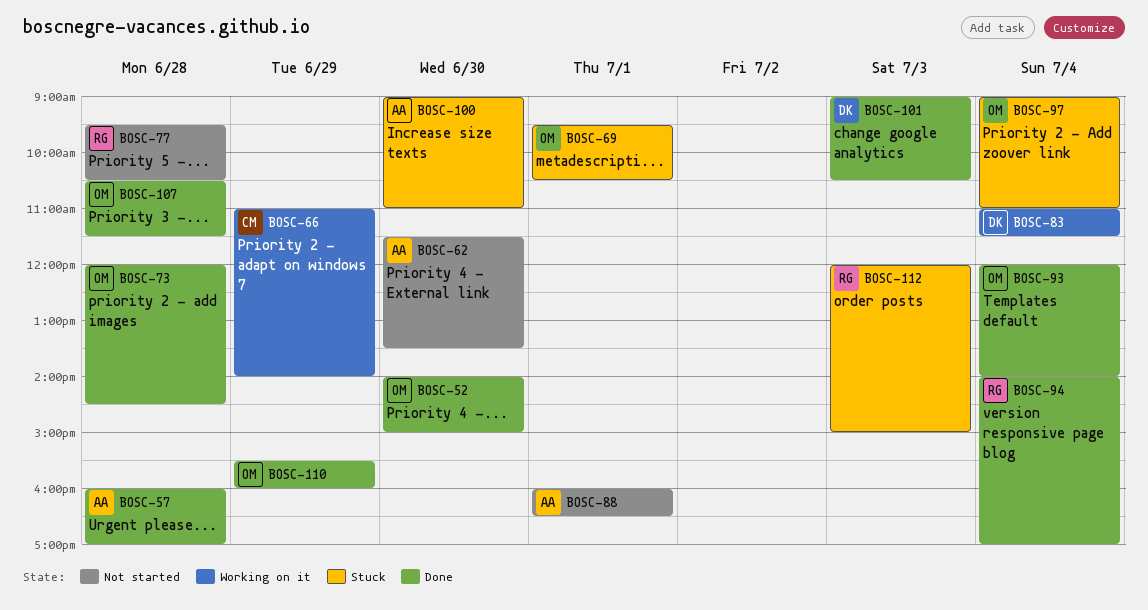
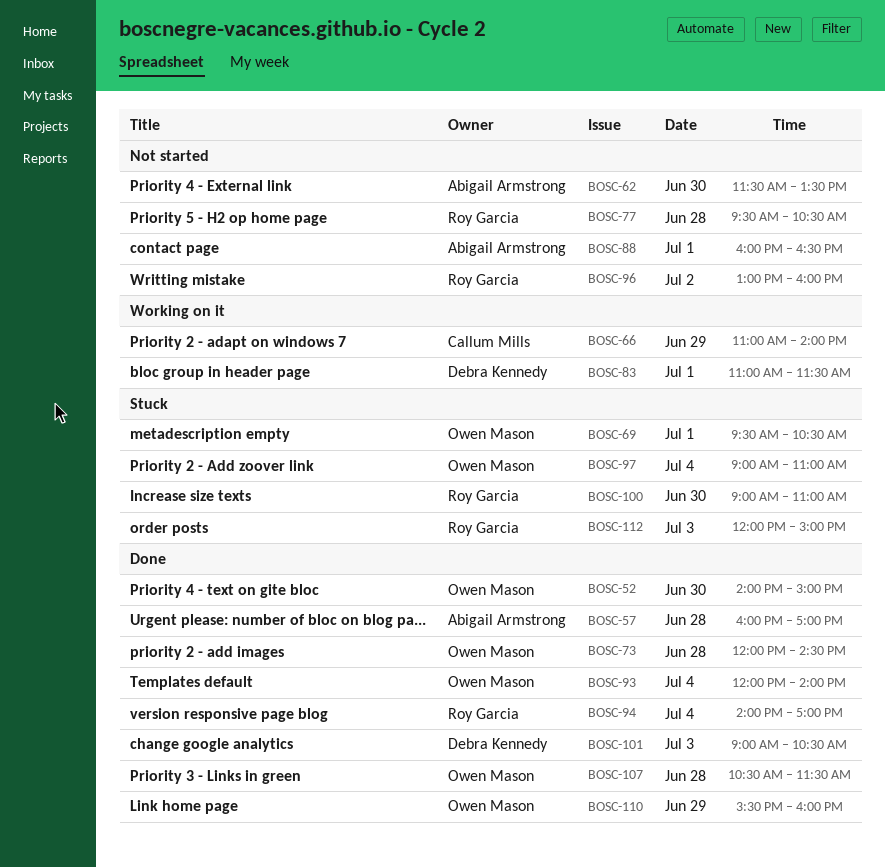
BOSC-83, day: Jul 4 -> Jul 1
BOSC-96: none -> present
BOSC-100, owner: Abigail Armstrong -> Roy Garcia

